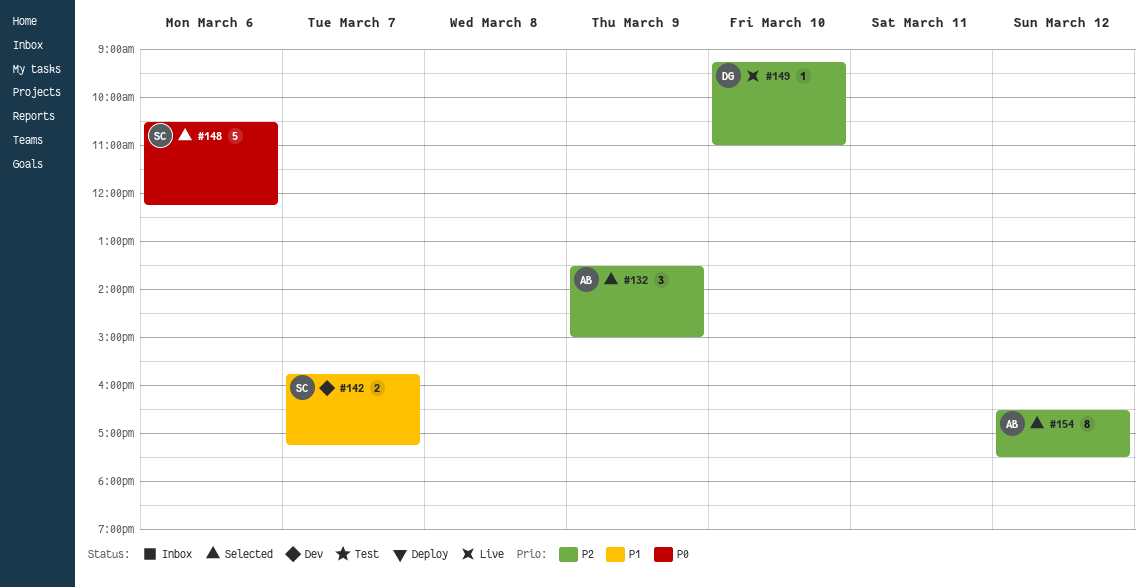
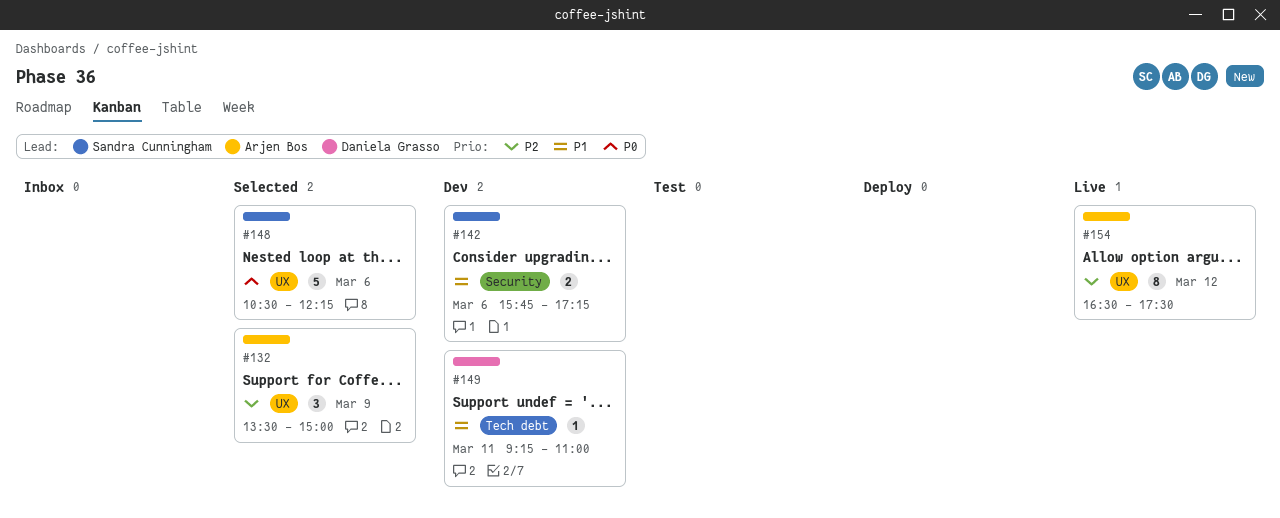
#142, day: Mar 7 -> Mar 6
#149, status: Live -> Dev
#149, priority: P2 -> P1
#149, day: Mar 10 -> Mar 11
#154, status: Selected -> Live

